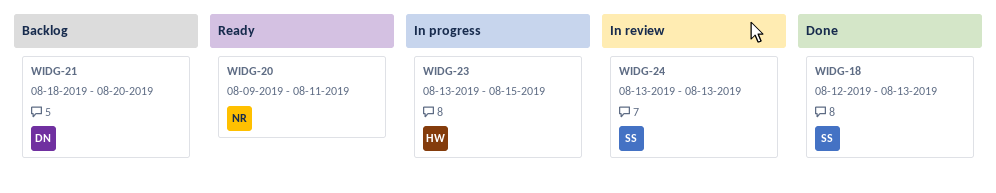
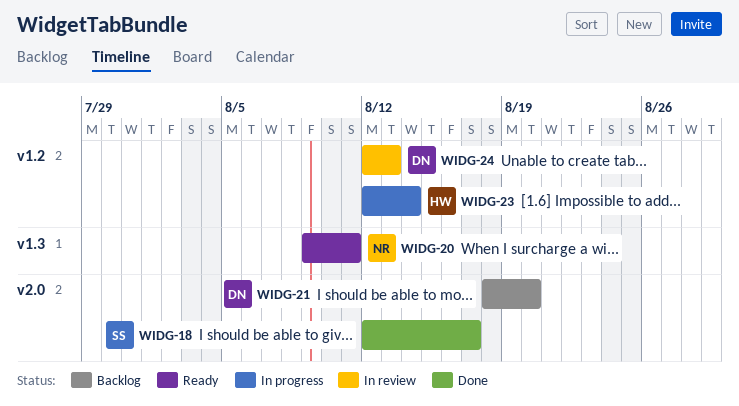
WIDG-18, due: Aug 13 -> Aug 17
WIDG-23, start: Aug 13 -> Aug 12
WIDG-23, due: Aug 15 -> Aug 14
WIDG-24, owner: SS -> DN
WIDG-24, start: Aug 13 -> Aug 12

